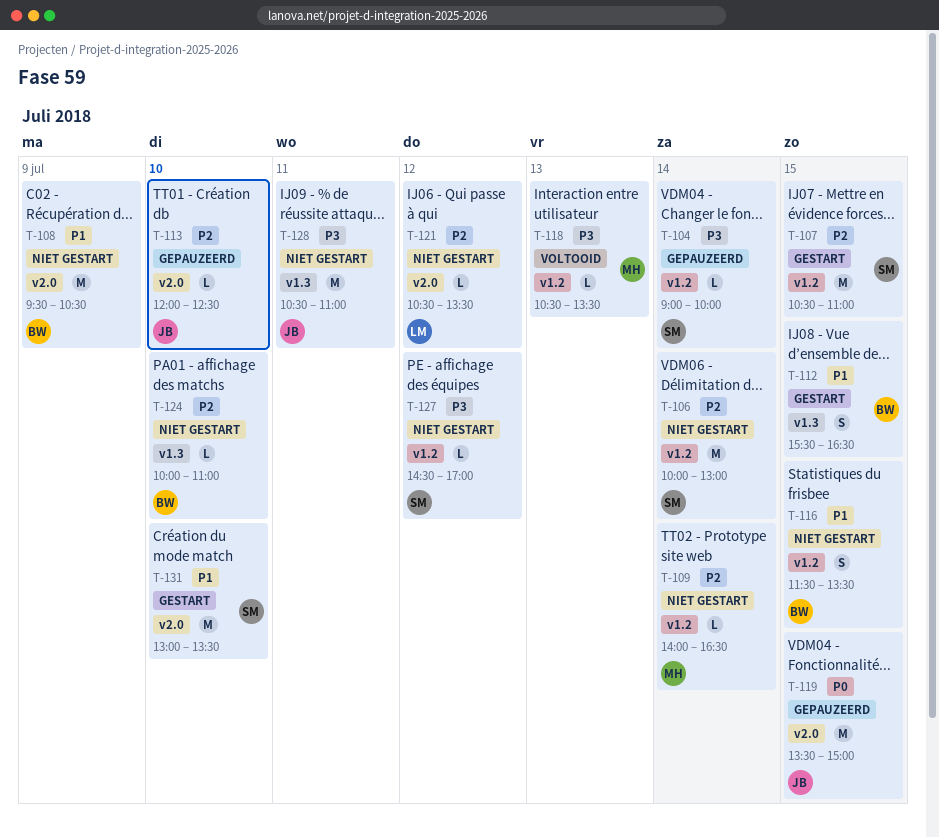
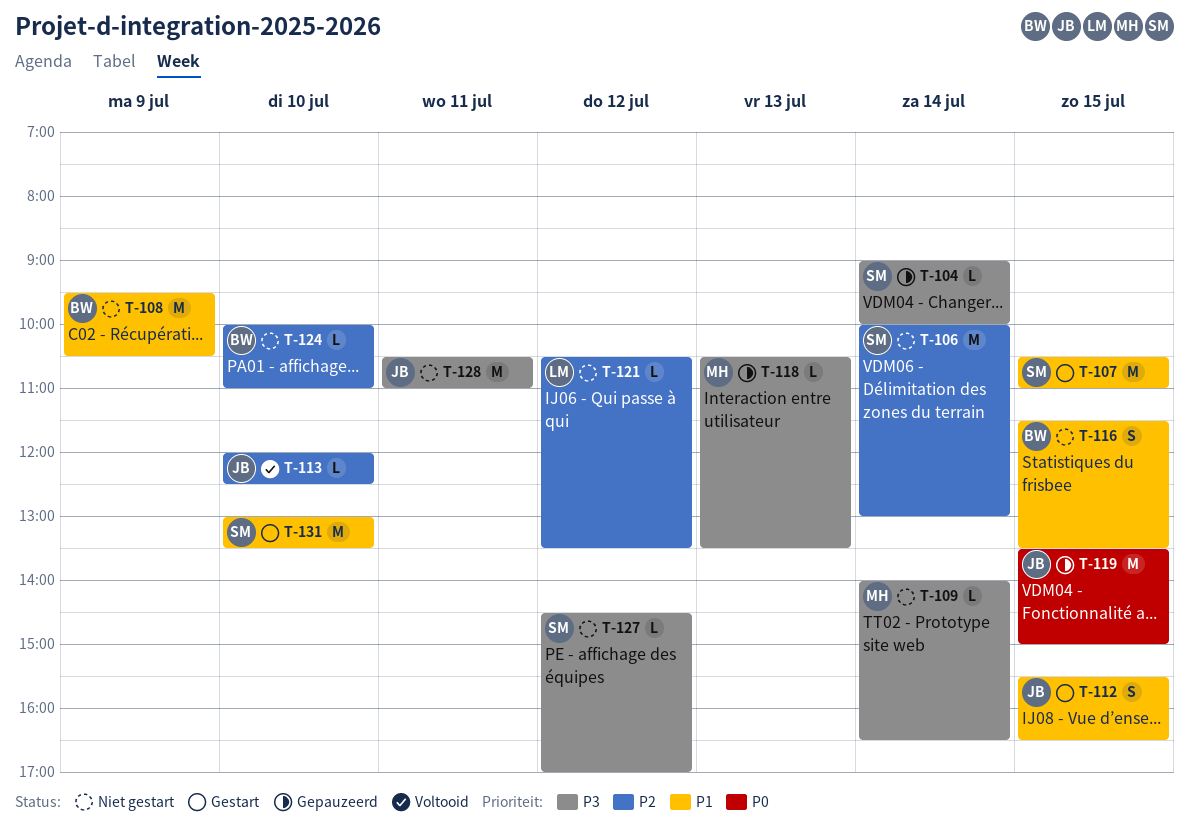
T-107, priority: P2 -> P1
T-109, priority: P2 -> P3
T-112, owner: BW -> JB
T-113, status: Gepauzeerd -> Voltooid
T-118, status: Voltooid -> Gepauzeerd

